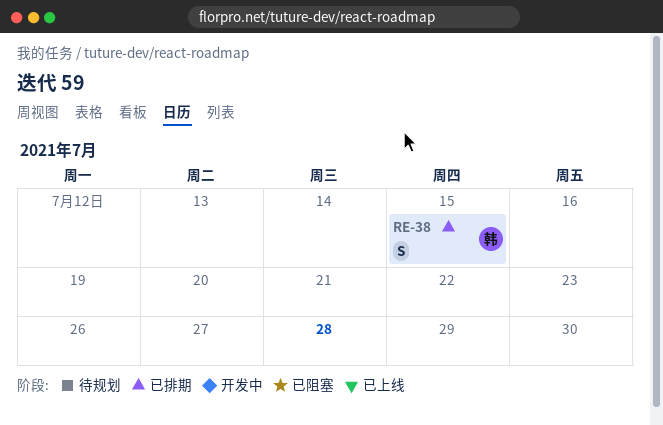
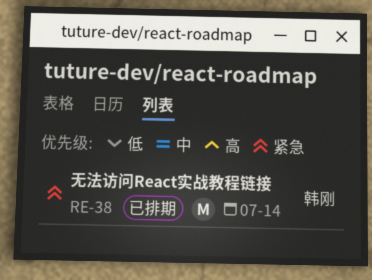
RE-38, estimate: S -> M
RE-38, due: Jul 15 -> Jul 14

